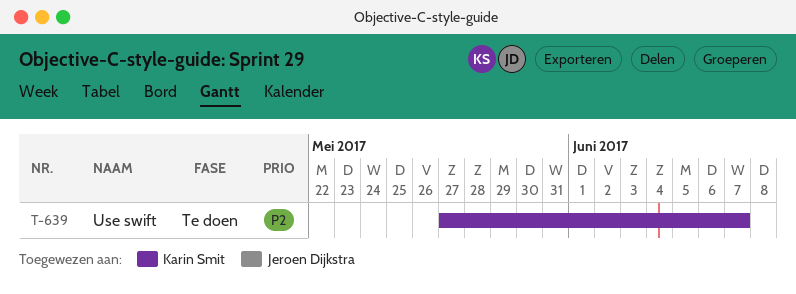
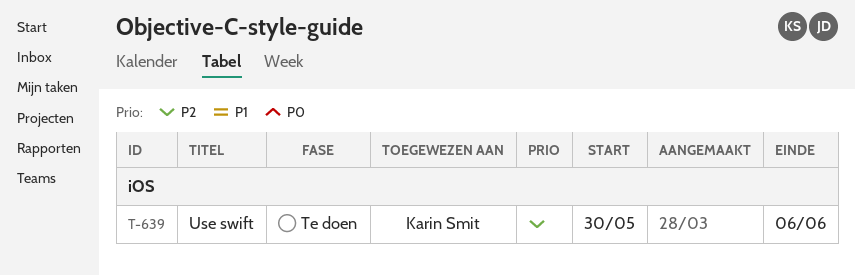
T-639, start: May 27 -> May 30
T-639, due: Jun 7 -> Jun 6

